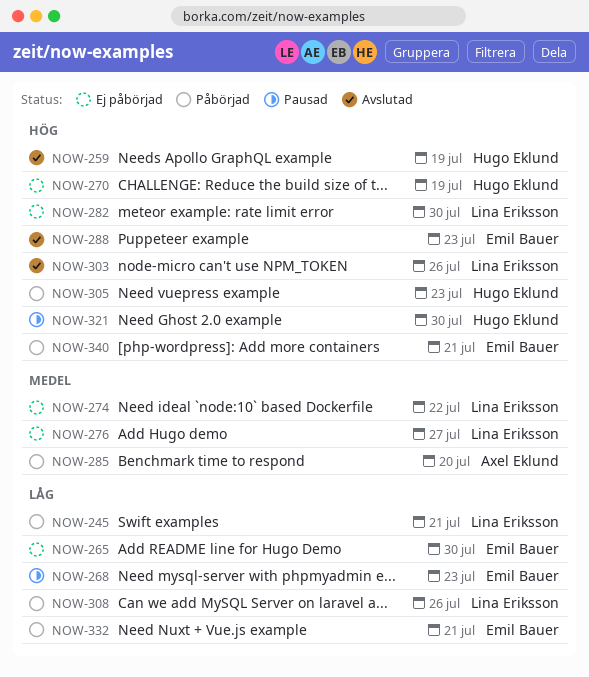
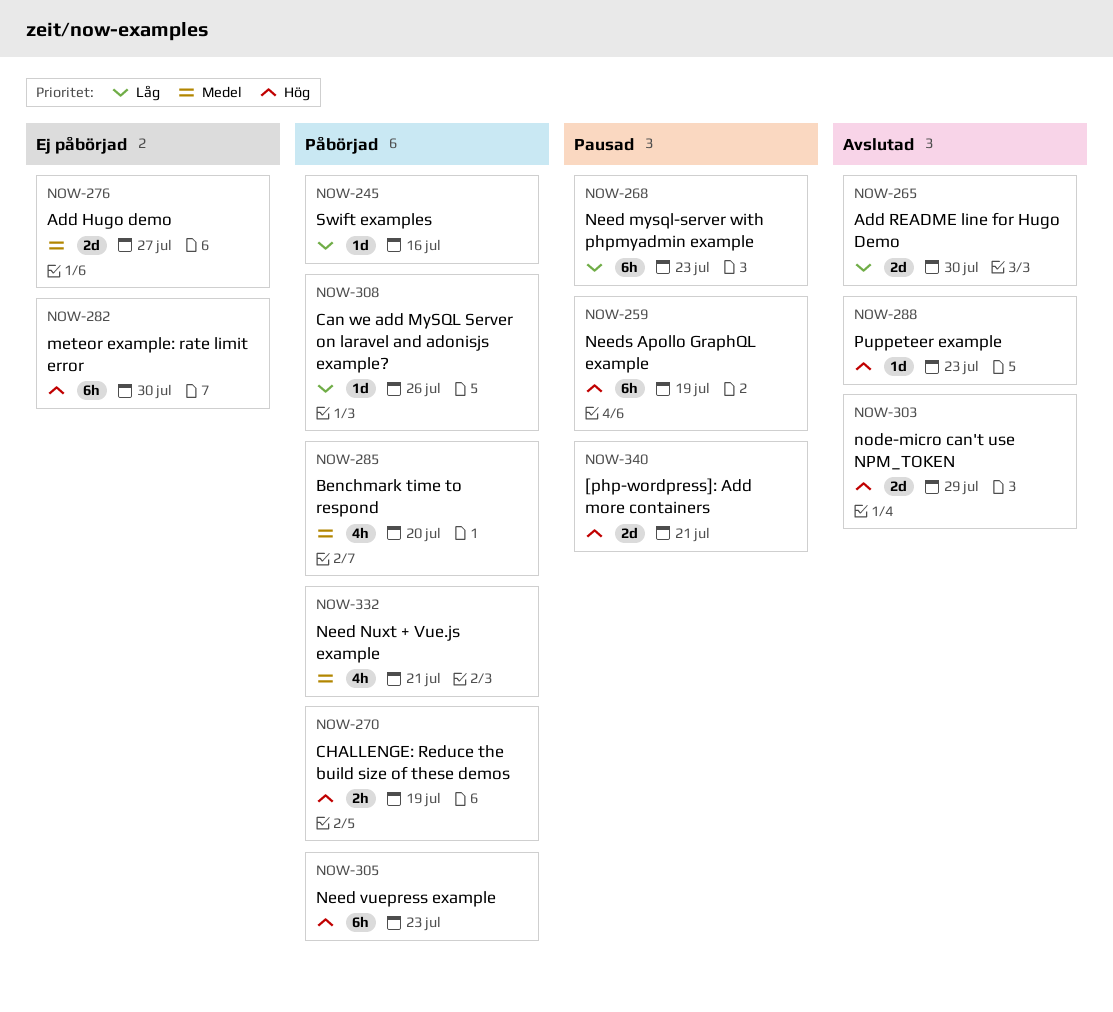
NOW-245, due: Jul 21 -> Jul 16
NOW-259, status: Avslutad -> Pausad
NOW-265, status: Ej påbörjad -> Avslutad
NOW-270, status: Ej påbörjad -> Påbörjad
NOW-274: present -> none
NOW-303, due: Jul 26 -> Jul 29
NOW-321: present -> none
NOW-332, priority: Låg -> Medel
NOW-340, status: Påbörjad -> Pausad

